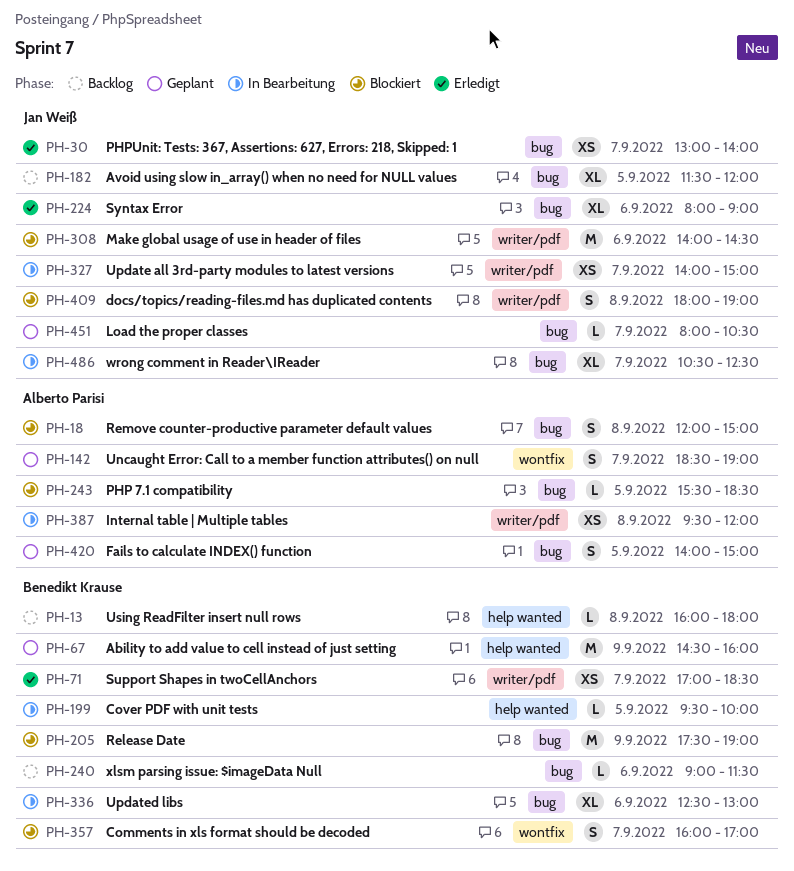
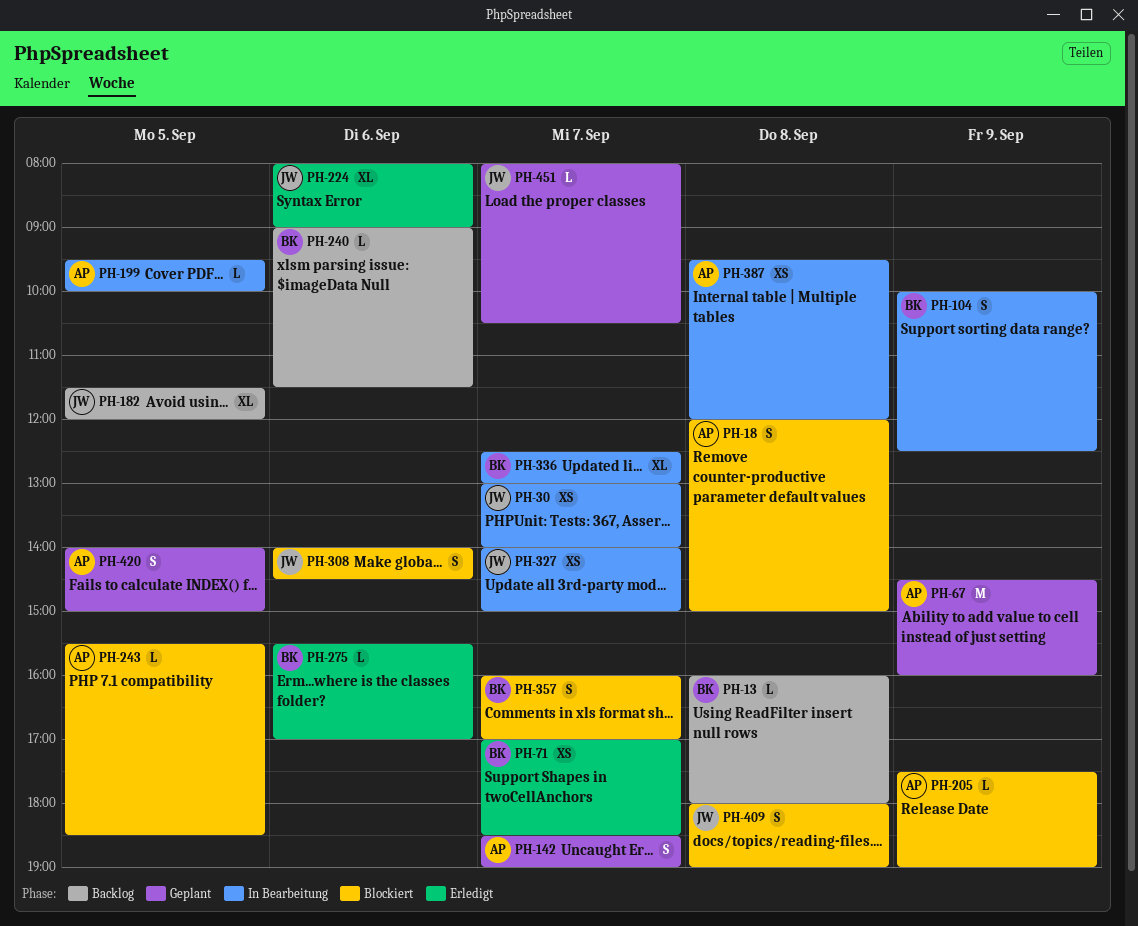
PH-30, status: Erledigt -> In Bearbeitung
PH-67, owner: Benedikt Krause -> Alberto Parisi
PH-104: none -> present
PH-199, owner: Benedikt Krause -> Alberto Parisi
PH-205, owner: Benedikt Krause -> Alberto Parisi
PH-205, estimate: M -> L
PH-275: none -> present
PH-308, estimate: M -> S
PH-336, day: Sep 6 -> Sep 7
PH-486: present -> none

